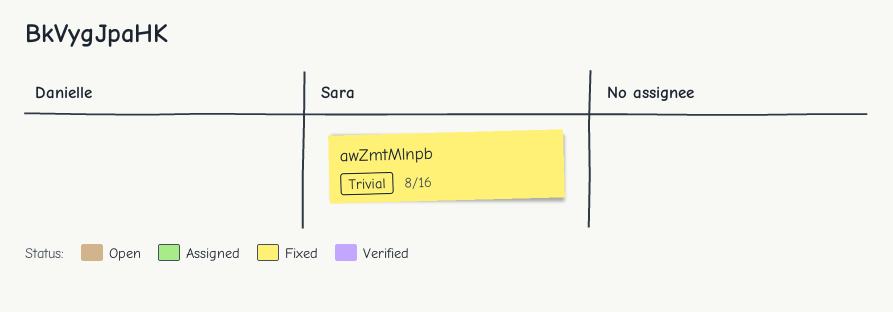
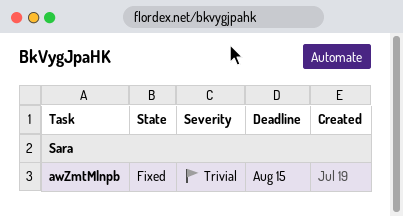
awZmtMlnpb, due: Aug 16 -> Aug 15

